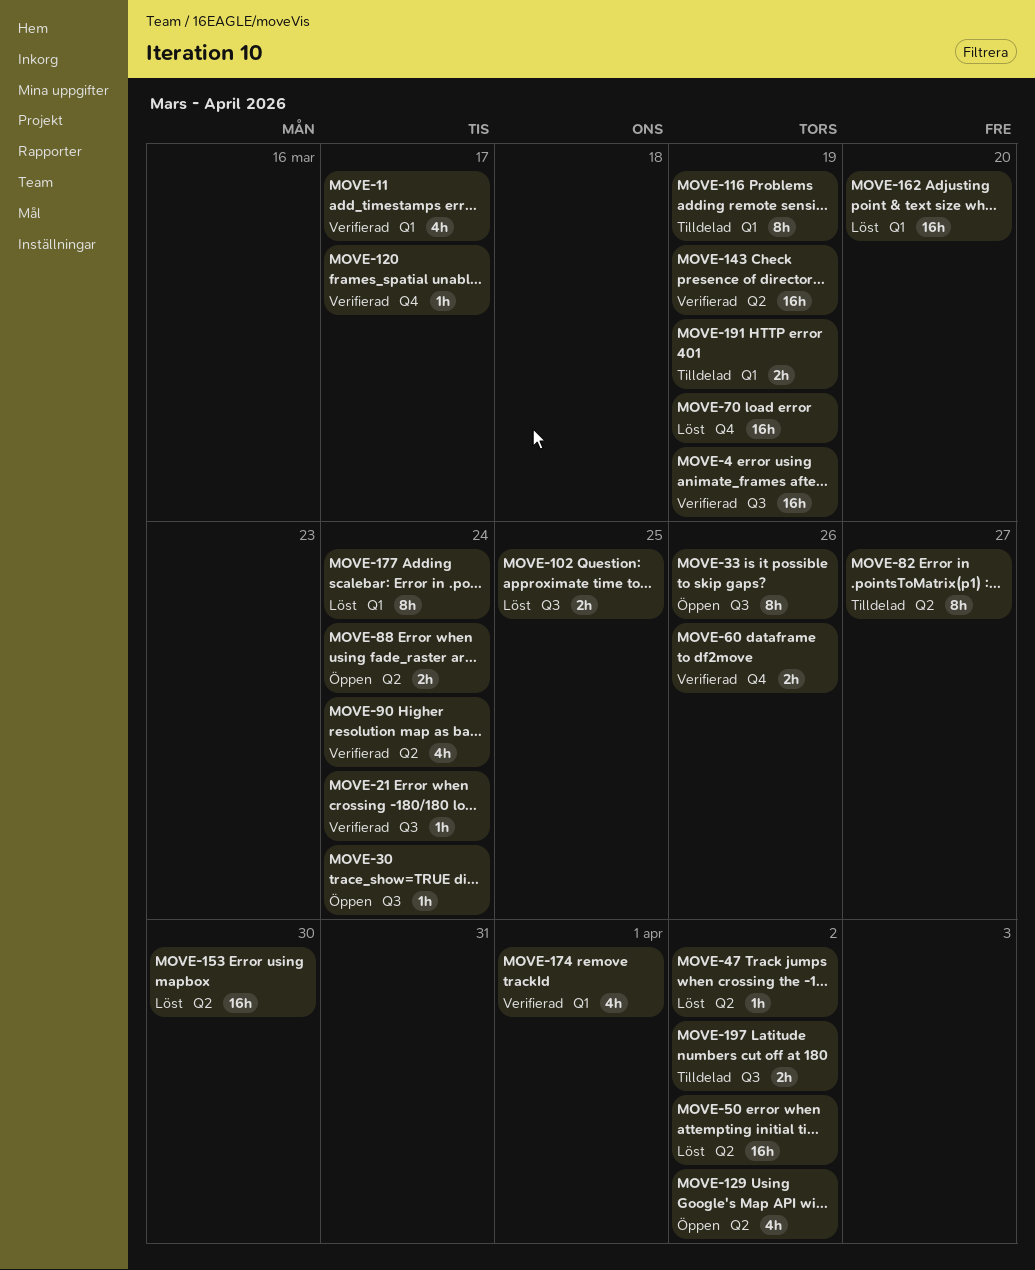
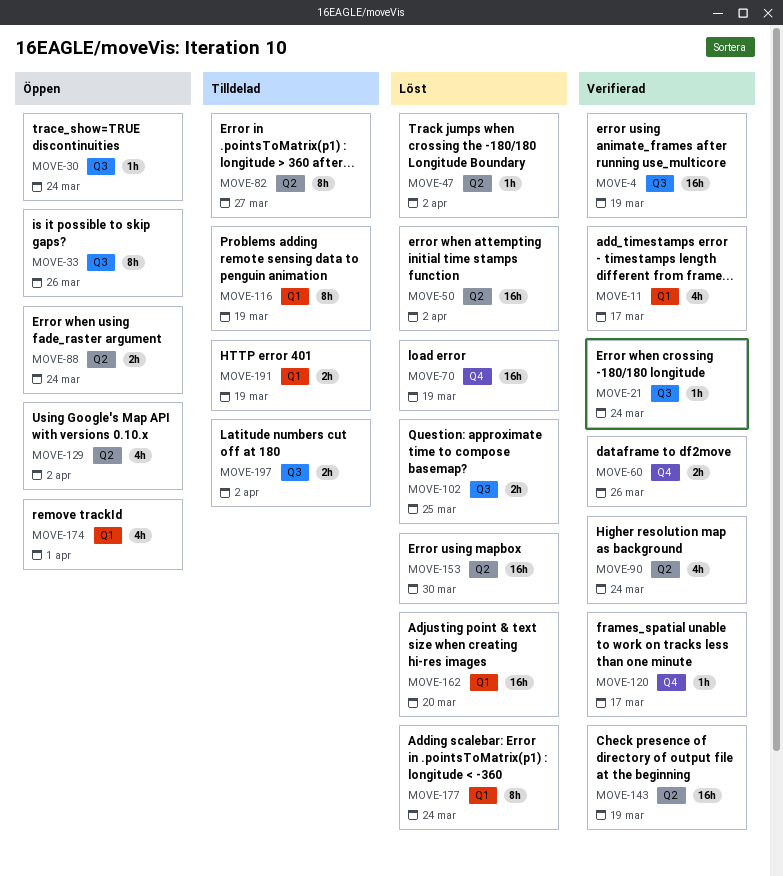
MOVE-174, status: Verifierad -> Öppen

